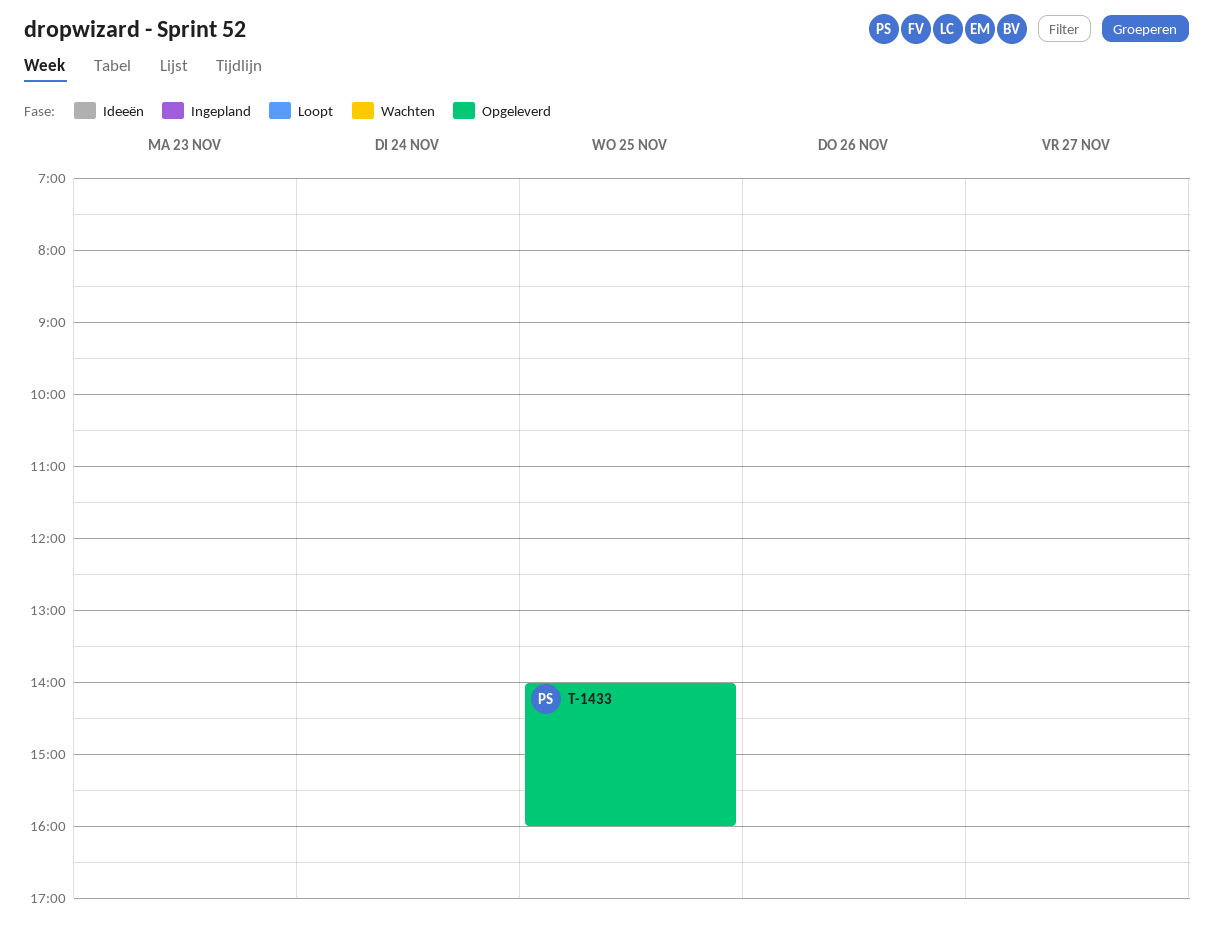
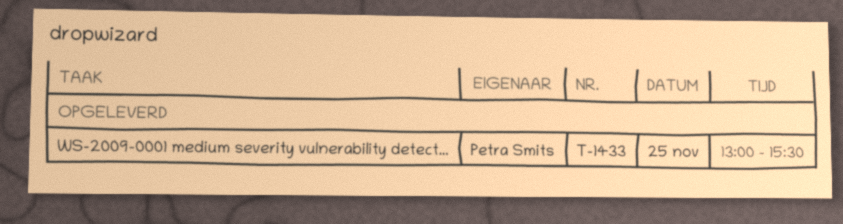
T-1433, begins: 14:00 -> 13:00
T-1433, ends: 16:00 -> 15:30

